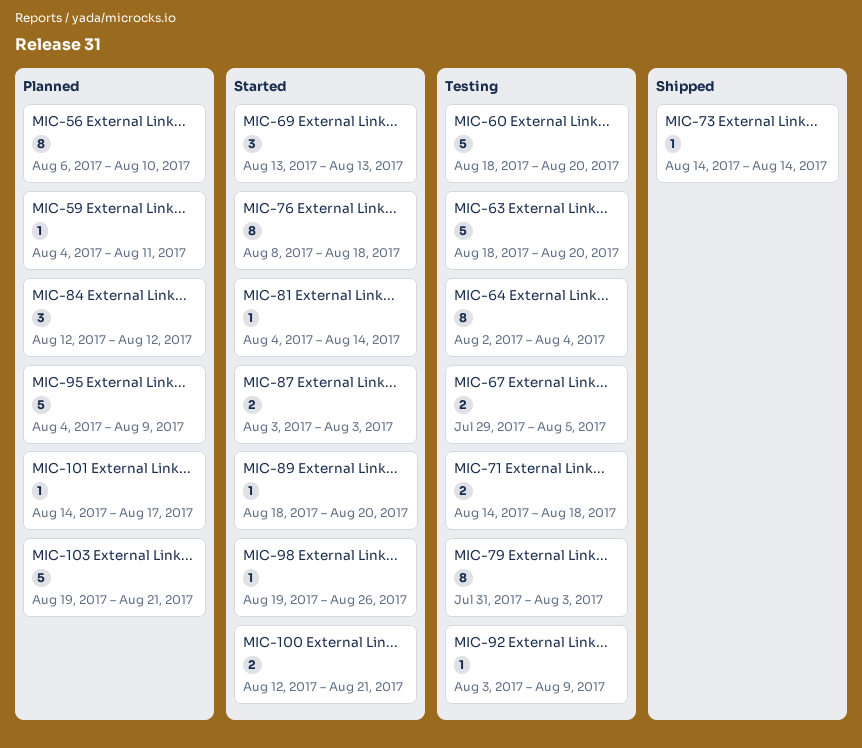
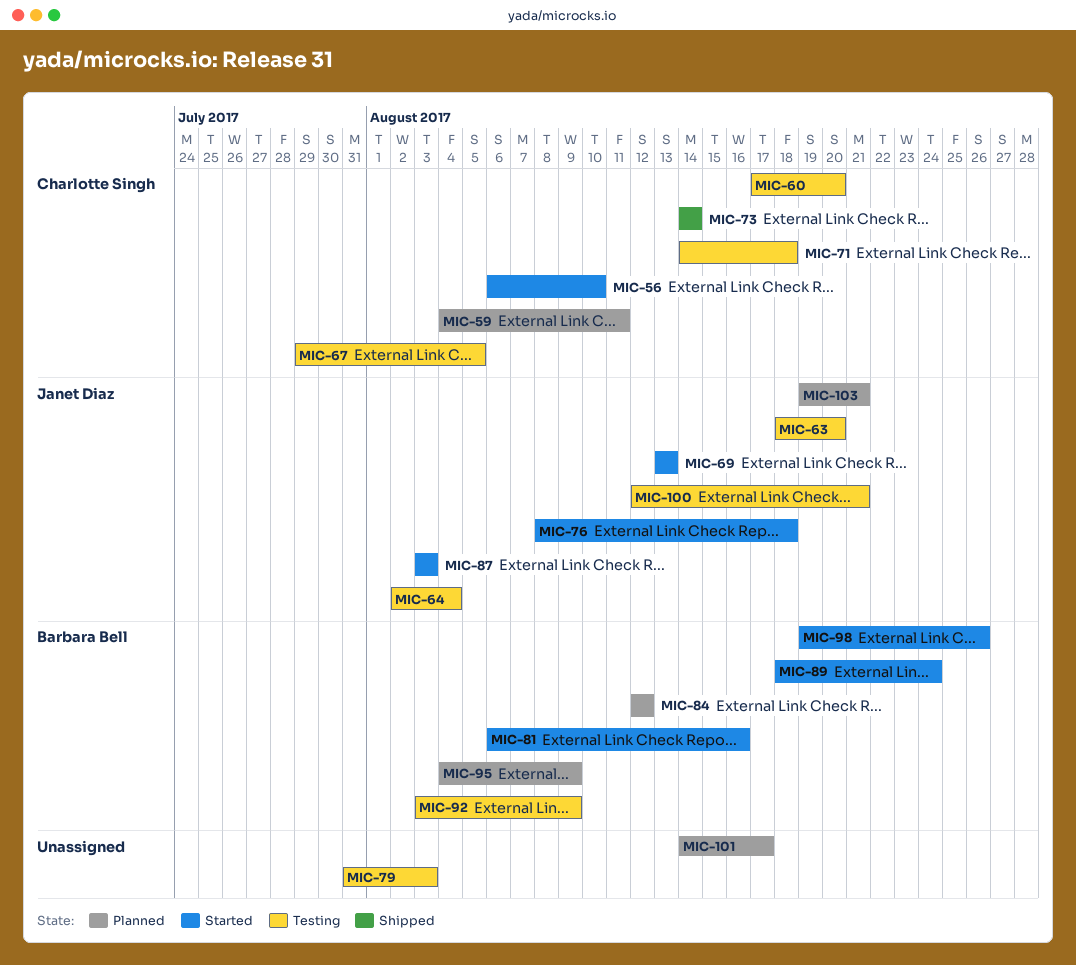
MIC-56, status: Planned -> Started
MIC-60, start: Aug 18 -> Aug 17
MIC-81, start: Aug 4 -> Aug 6
MIC-81, due: Aug 14 -> Aug 16
MIC-89, due: Aug 20 -> Aug 24
MIC-100, status: Started -> Testing

